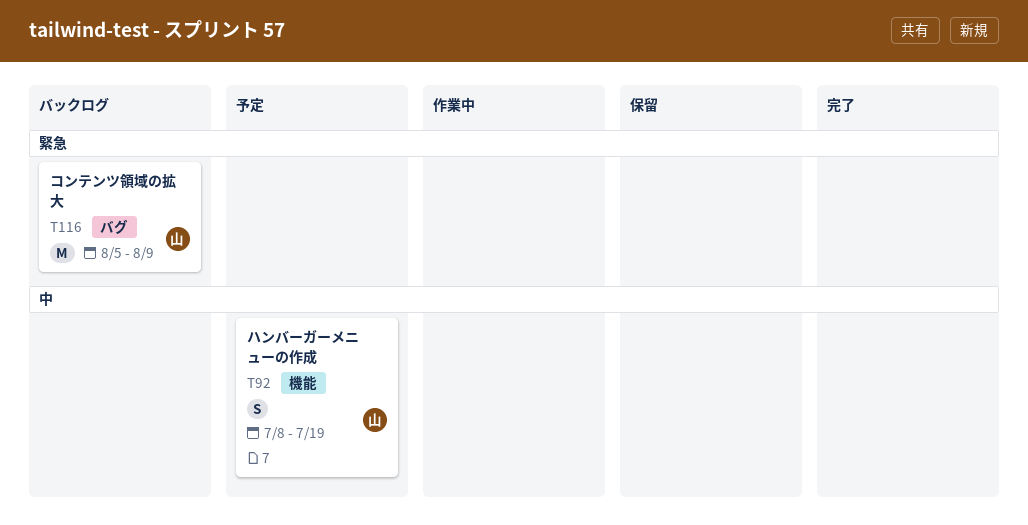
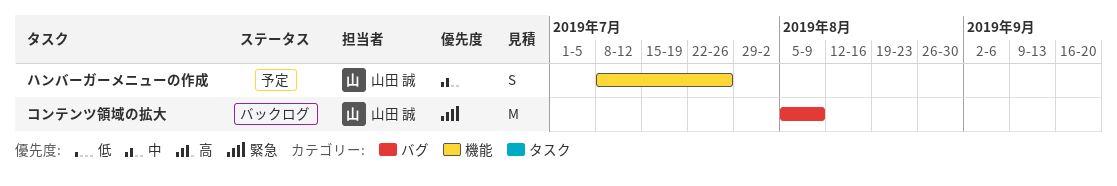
ハンバーガーメニューの作成, due: Jul 19 -> Jul 26

